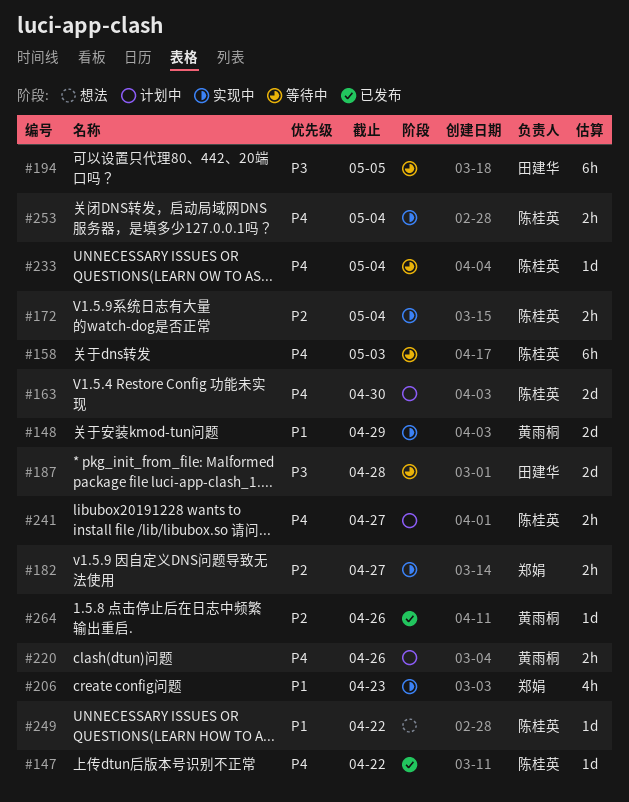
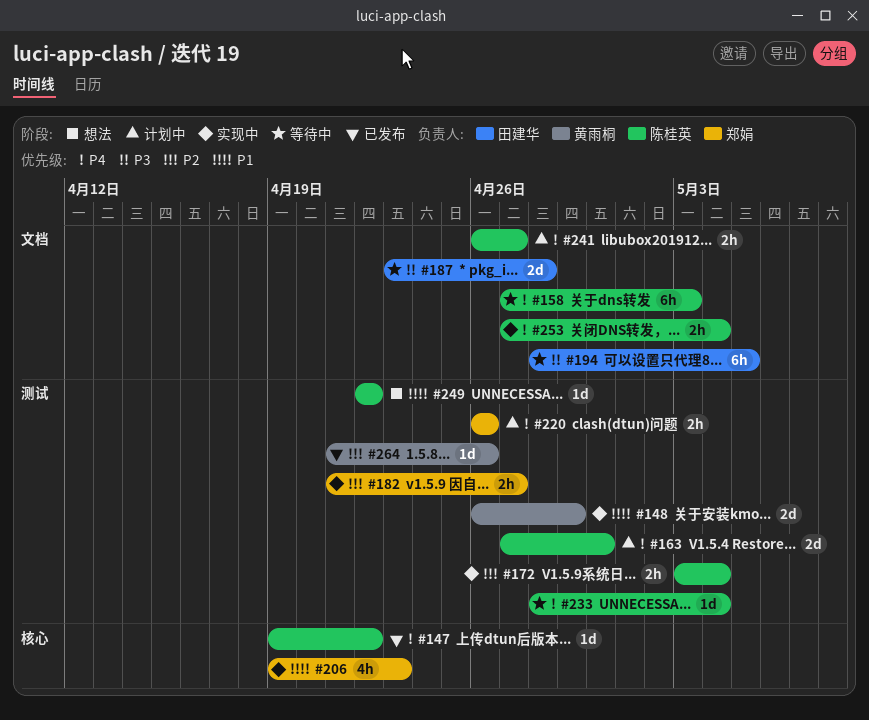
#220, owner: 黄雨桐 -> 郑娟

